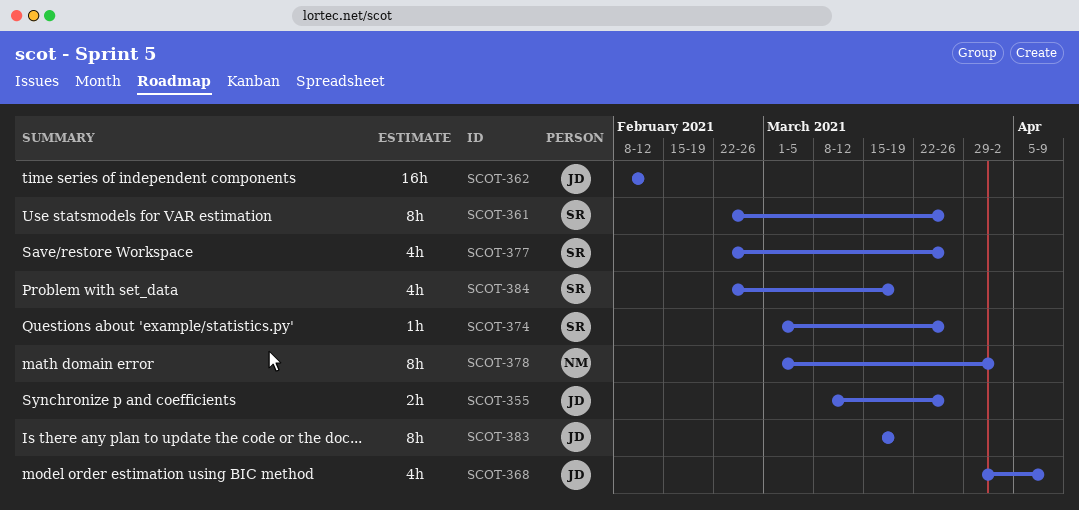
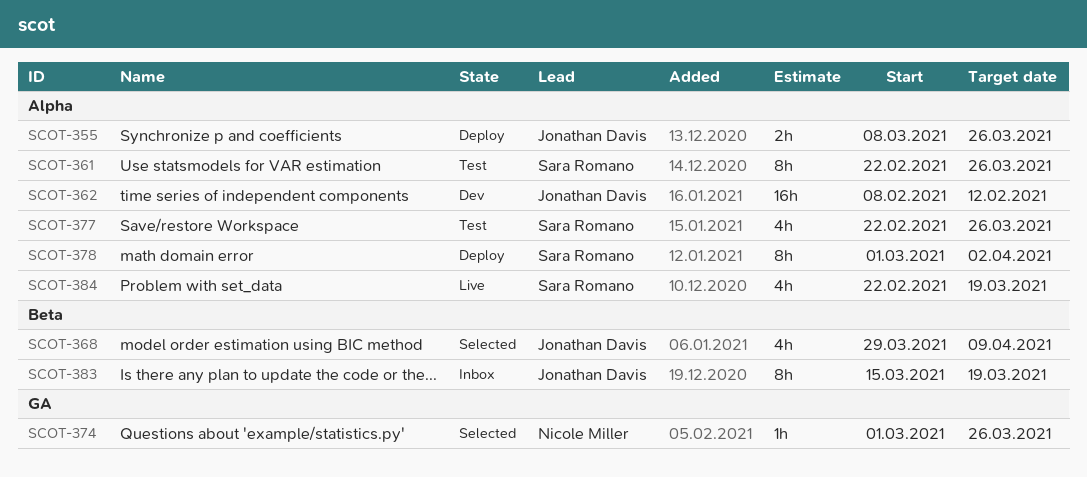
SCOT-374, owner: Sara Romano -> Nicole Miller
SCOT-378, owner: Nicole Miller -> Sara Romano

